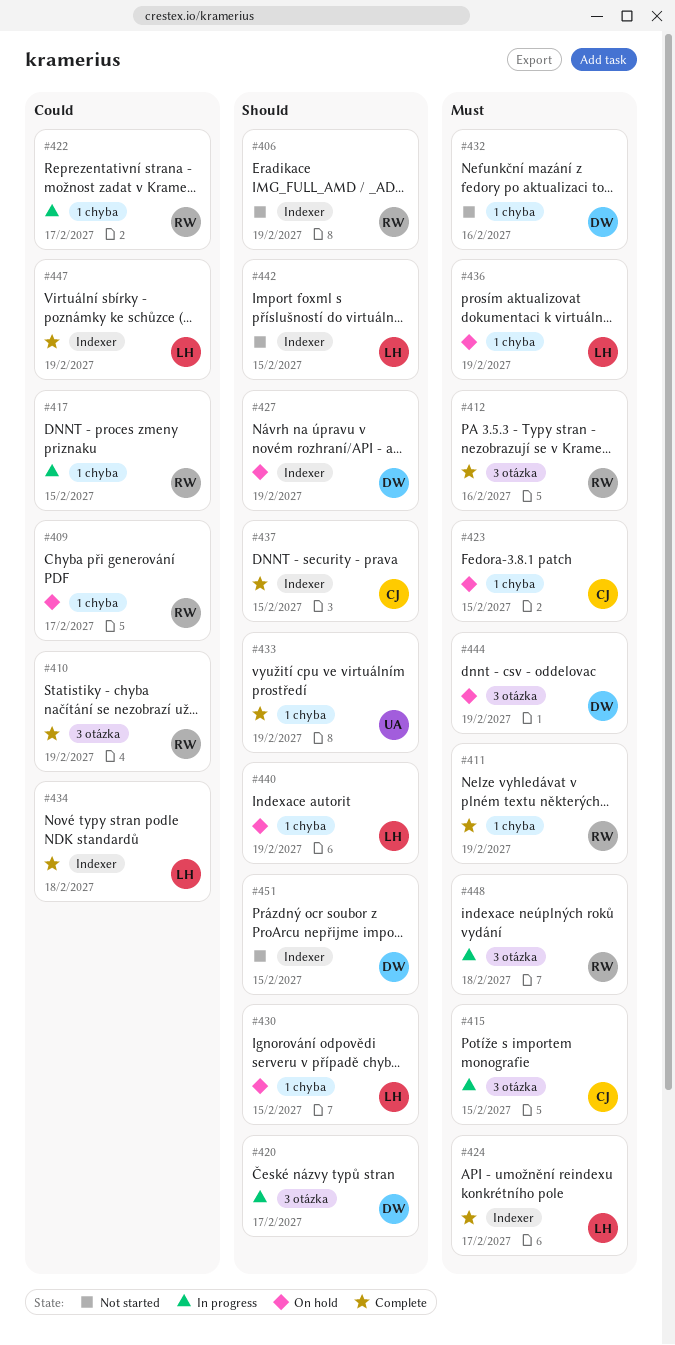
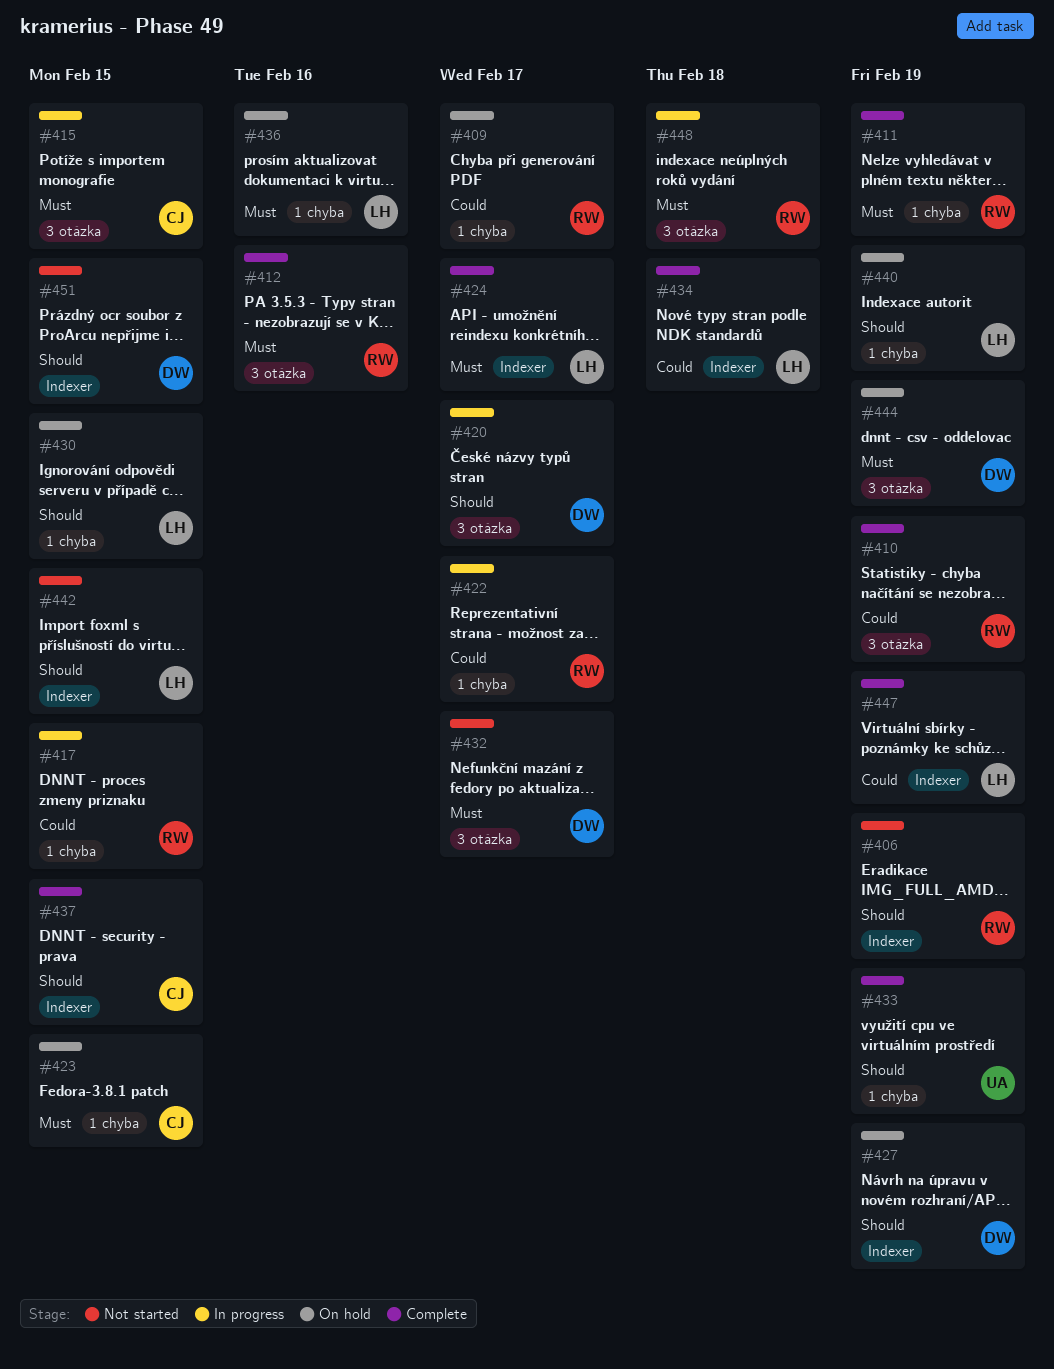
#432, label: 1 chyba -> 3 otázka
#432, due: Feb 16 -> Feb 17
#436, due: Feb 19 -> Feb 16

